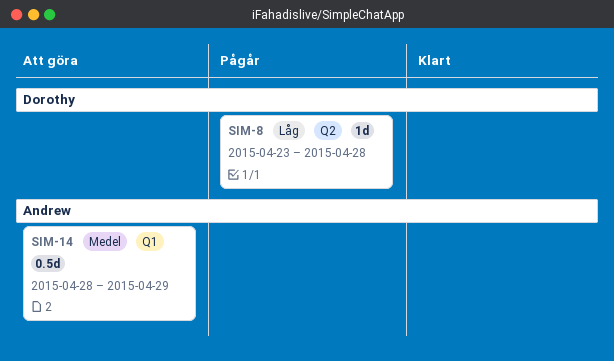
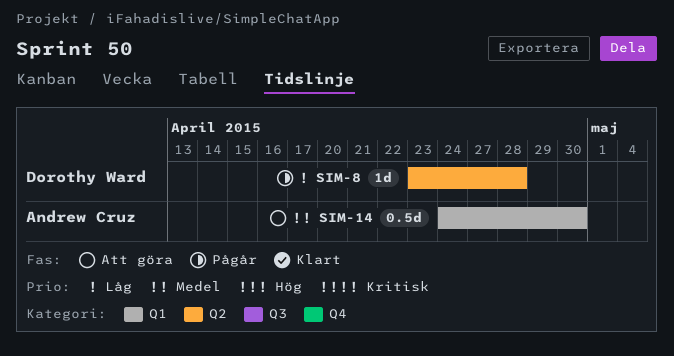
SIM-14, start: Apr 28 -> Apr 24
SIM-14, due: Apr 29 -> Apr 30

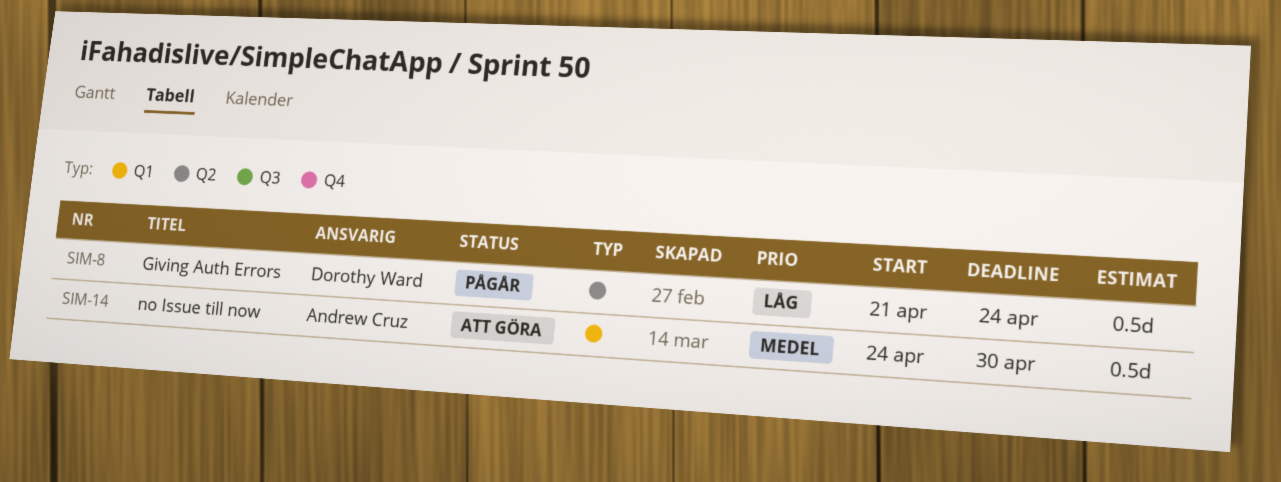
SIM-8, estimate: 1d -> 0.5d
SIM-8, start: Apr 23 -> Apr 21
SIM-8, due: Apr 28 -> Apr 24

